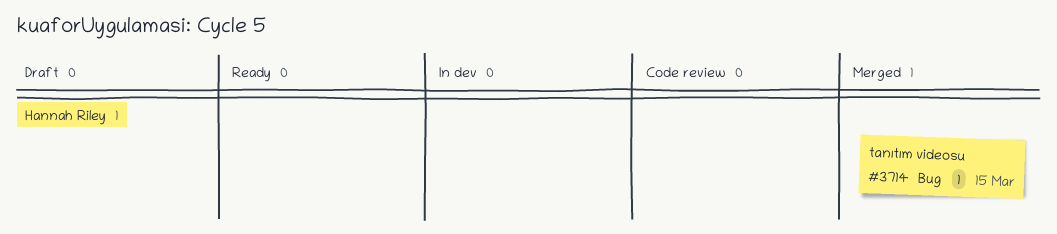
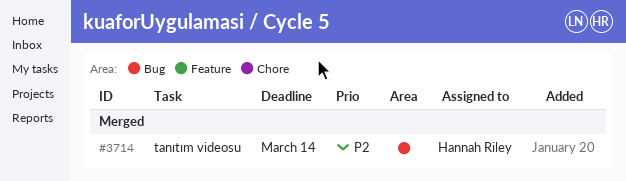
#3714, due: Mar 15 -> Mar 14

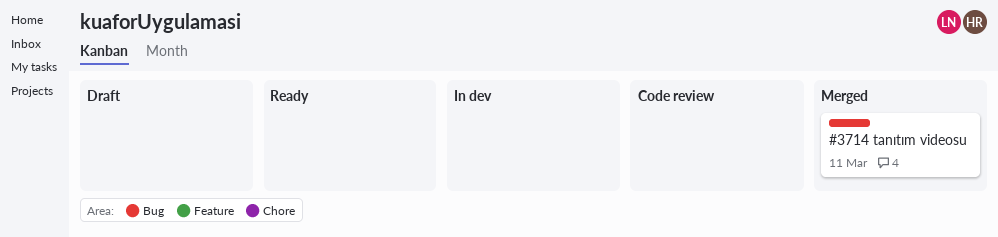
#3714, due: Mar 14 -> Mar 11

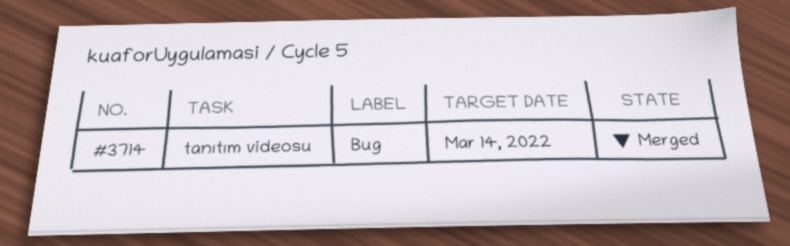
#3714, due: Mar 11 -> Mar 14

